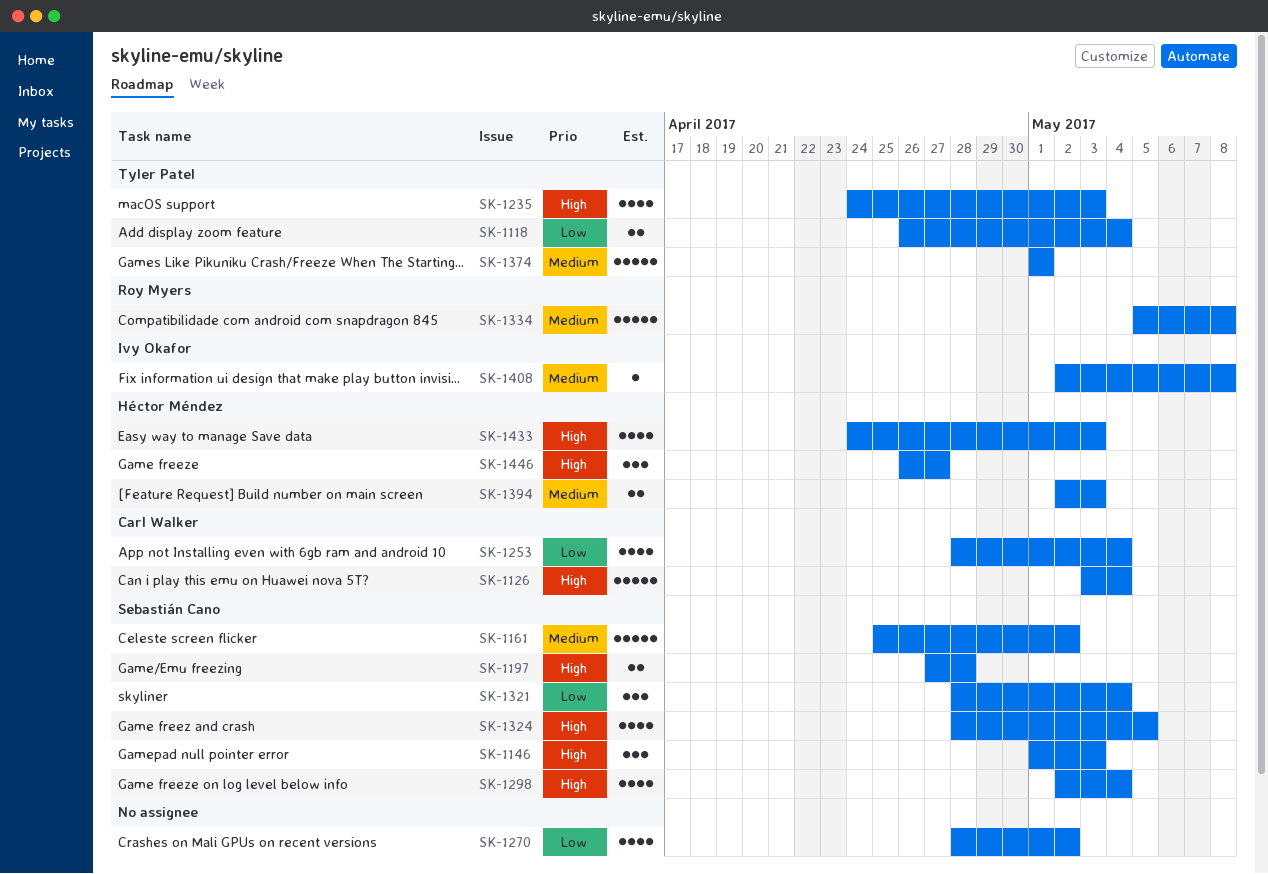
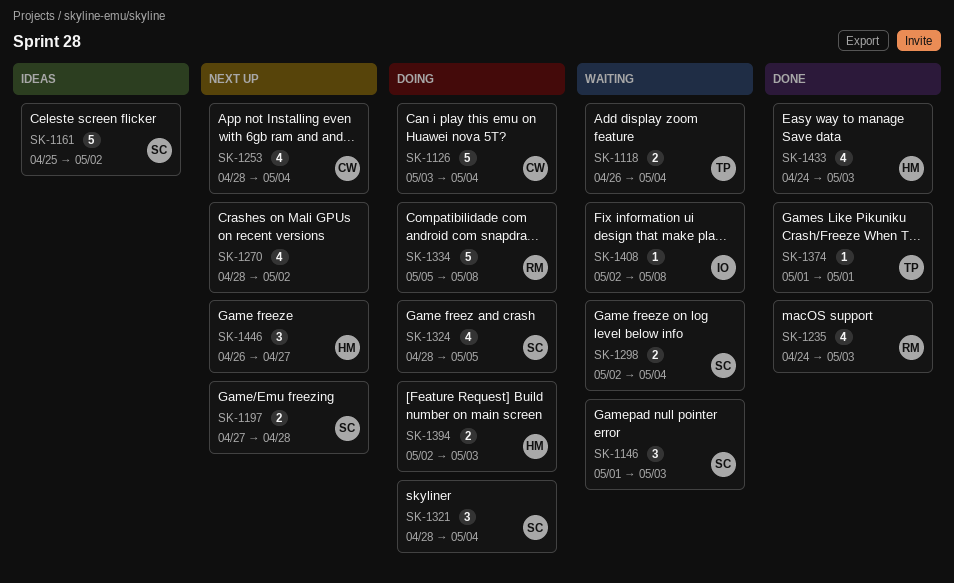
SK-1235, owner: Tyler Patel -> Roy Myers
SK-1298, estimate: 4 -> 2
SK-1374, estimate: 5 -> 1

